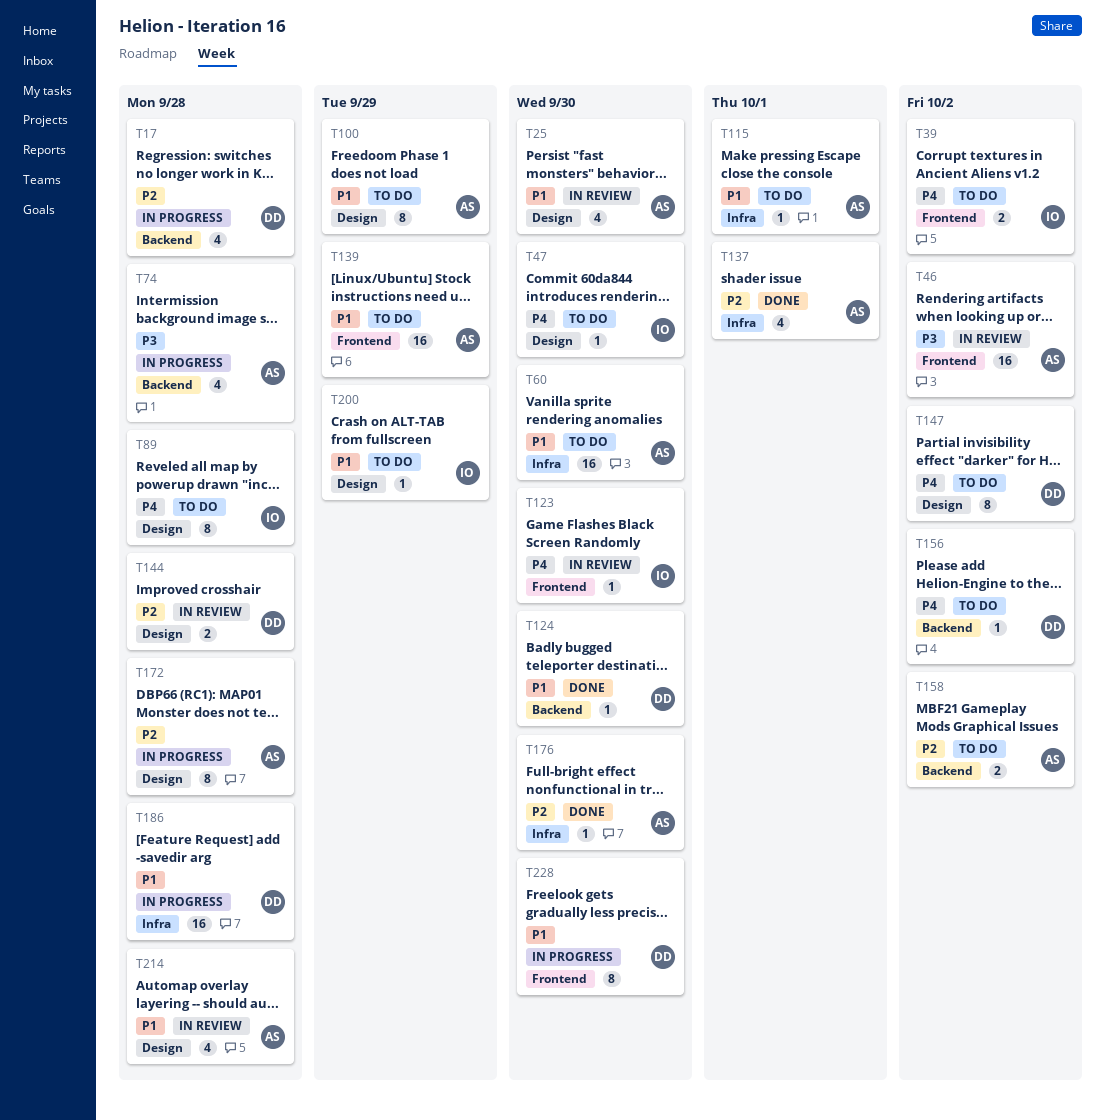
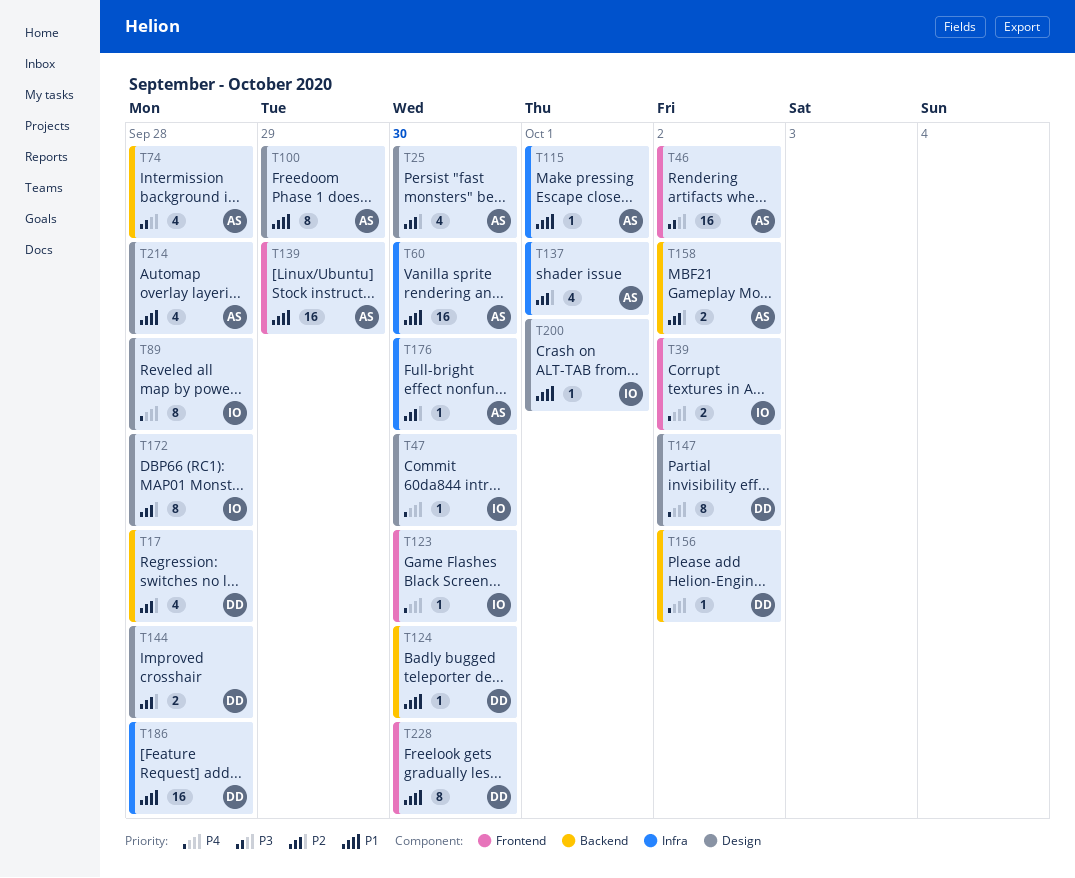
T25, priority: P1 -> P2
T172, owner: AS -> IO
T200, due: Sep 29 -> Oct 1

